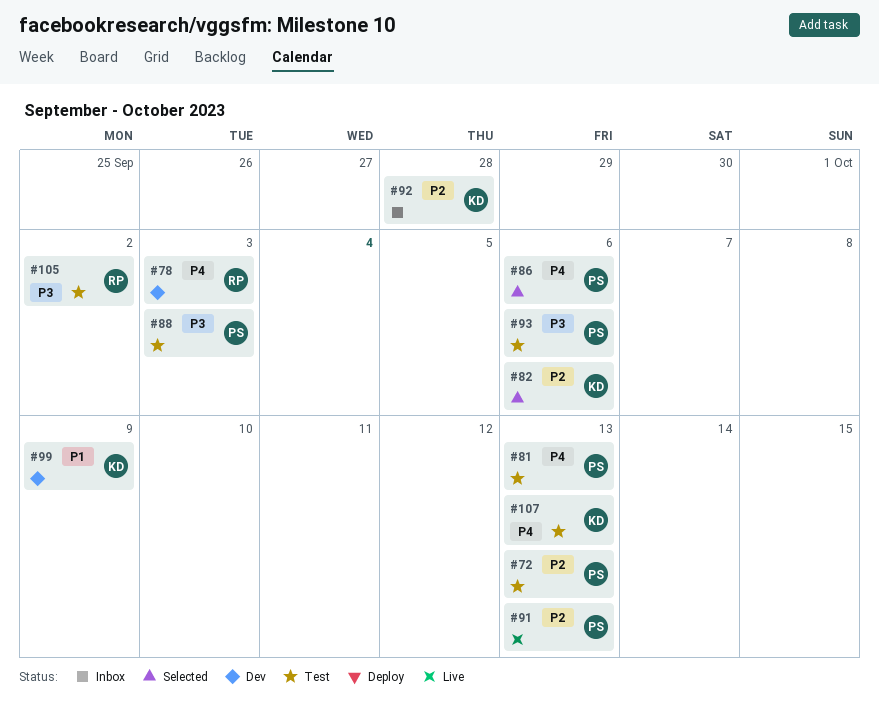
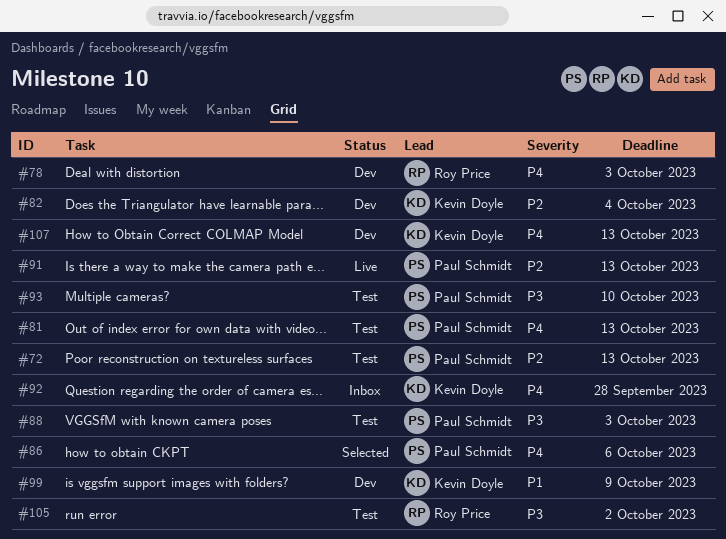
#82, status: Selected -> Dev
#82, due: Oct 6 -> Oct 4
#92, priority: P2 -> P4
#93, due: Oct 6 -> Oct 10
#107, status: Test -> Dev

